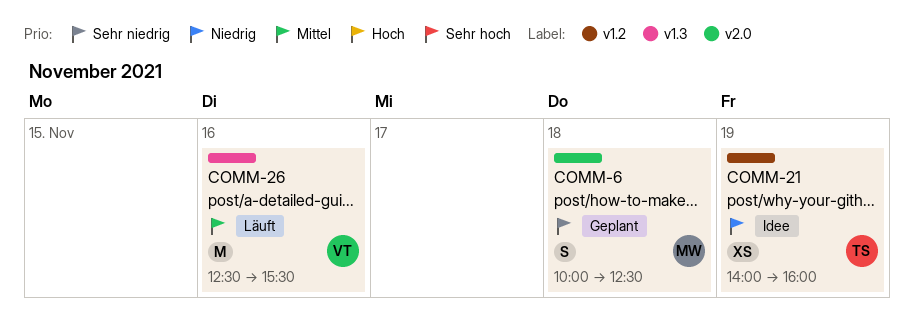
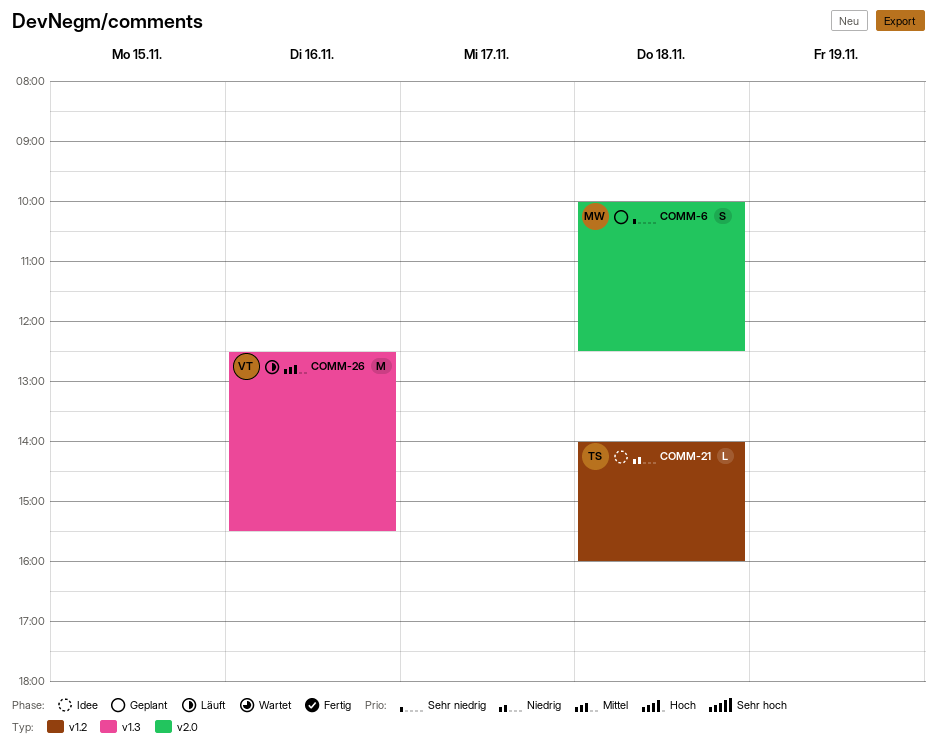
COMM-21, estimate: XS -> L
COMM-21, day: Nov 19 -> Nov 18

